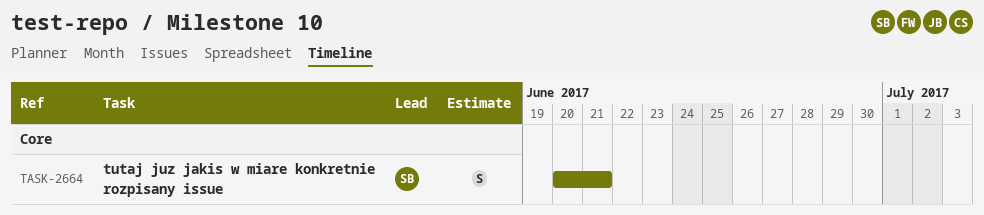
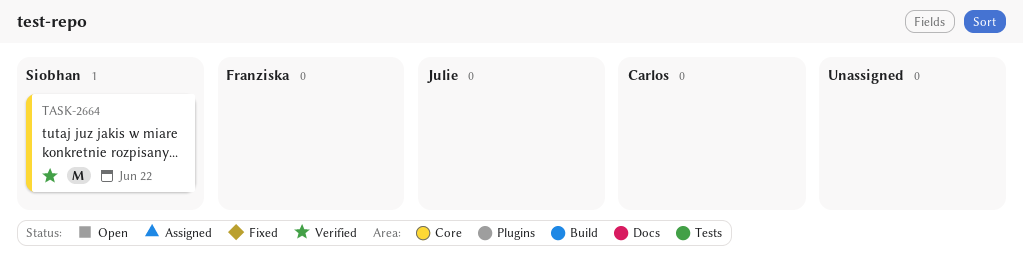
TASK-2664, estimate: S -> M
TASK-2664, due: Jun 21 -> Jun 22

